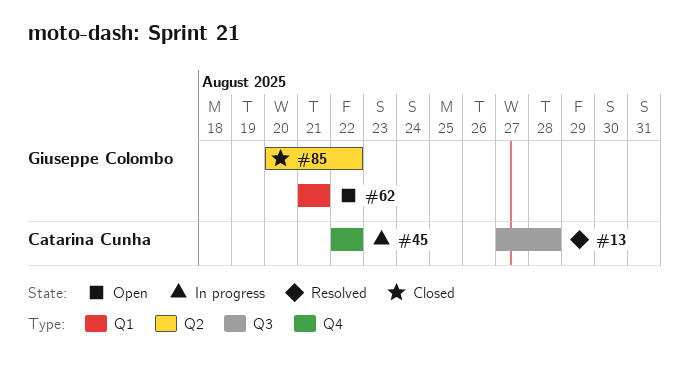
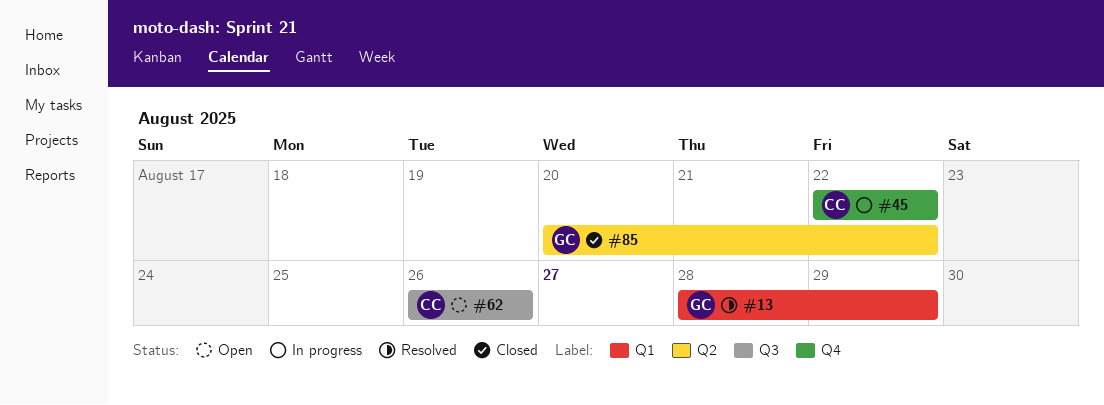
#13, owner: Catarina Cunha -> Giuseppe Colombo
#13, label: Q3 -> Q1
#13, start: Aug 27 -> Aug 28
#13, due: Aug 28 -> Aug 29
#62, owner: Giuseppe Colombo -> Catarina Cunha
#62, label: Q1 -> Q3
#62, start: Aug 21 -> Aug 26
#62, due: Aug 21 -> Aug 26

